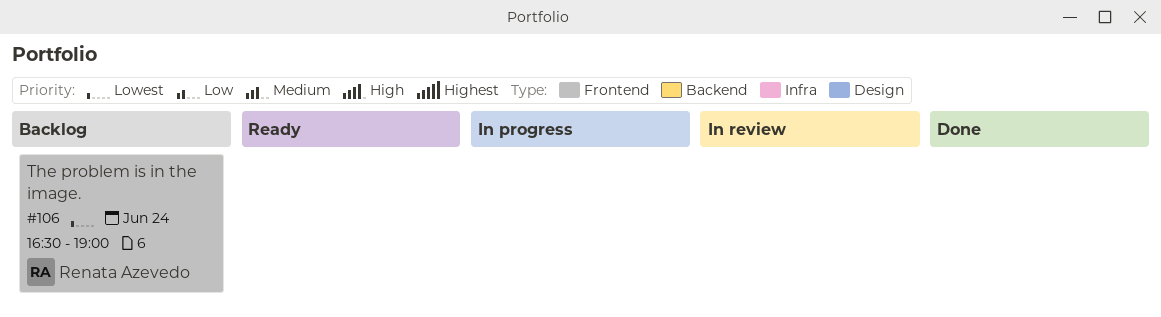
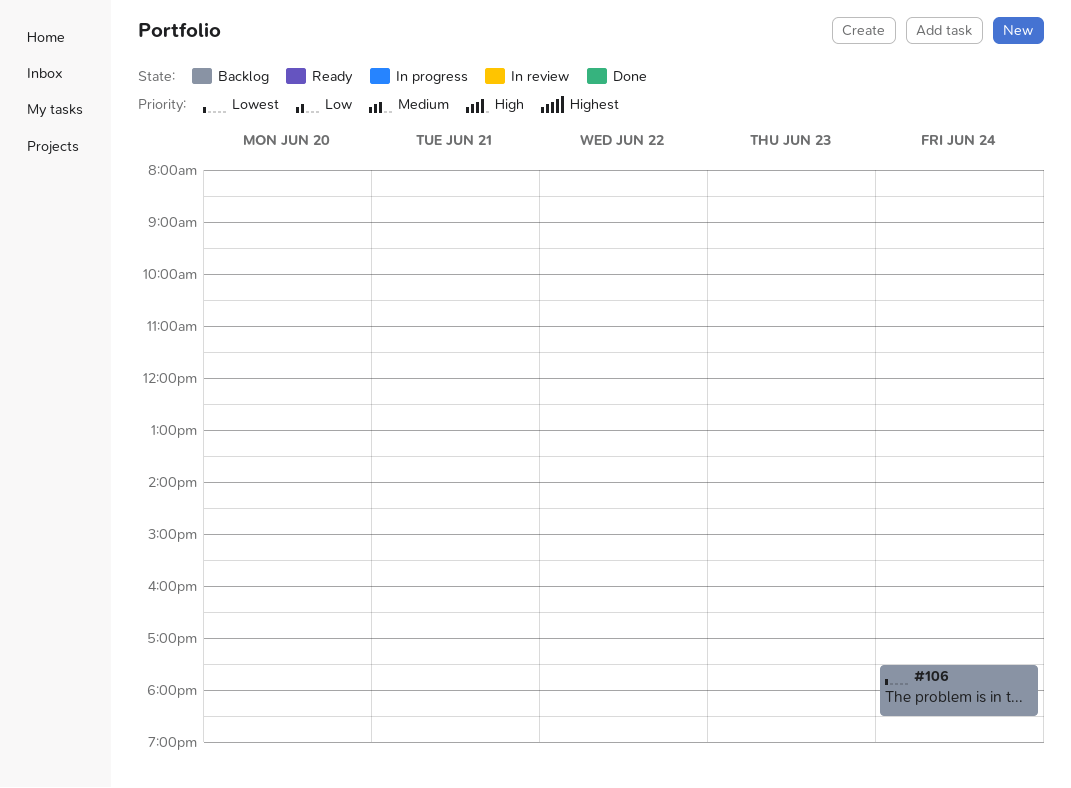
#106, begins: 16:30 -> 17:30
#106, ends: 19:00 -> 18:30

